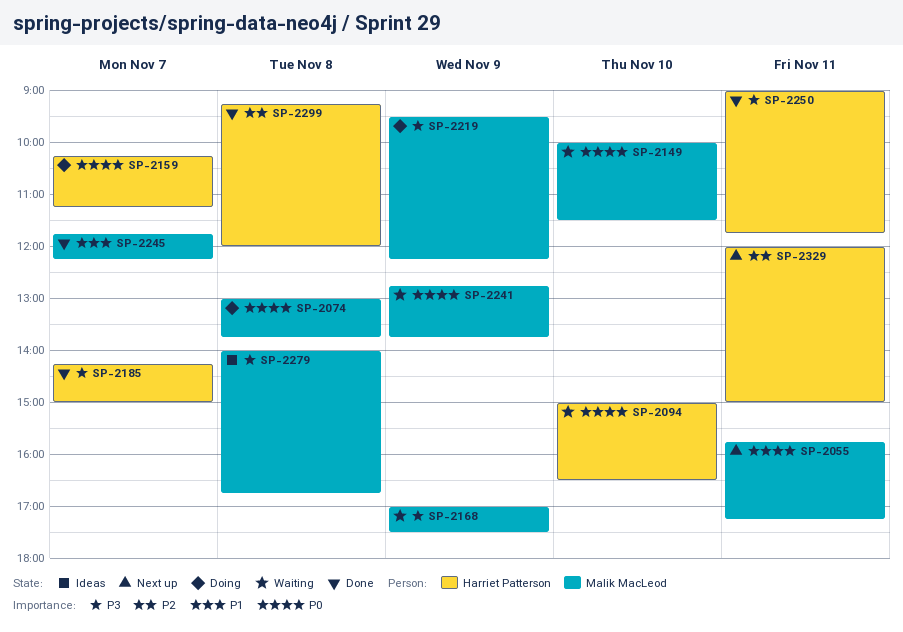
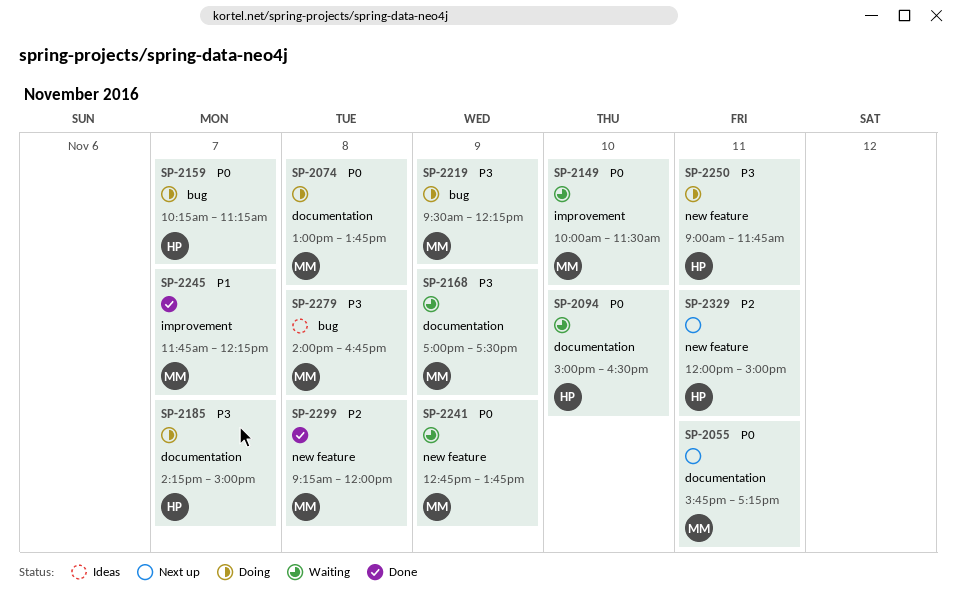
SP-2185, status: Done -> Doing
SP-2250, status: Done -> Doing
SP-2299, owner: Harriet Patterson -> Malik MacLeod

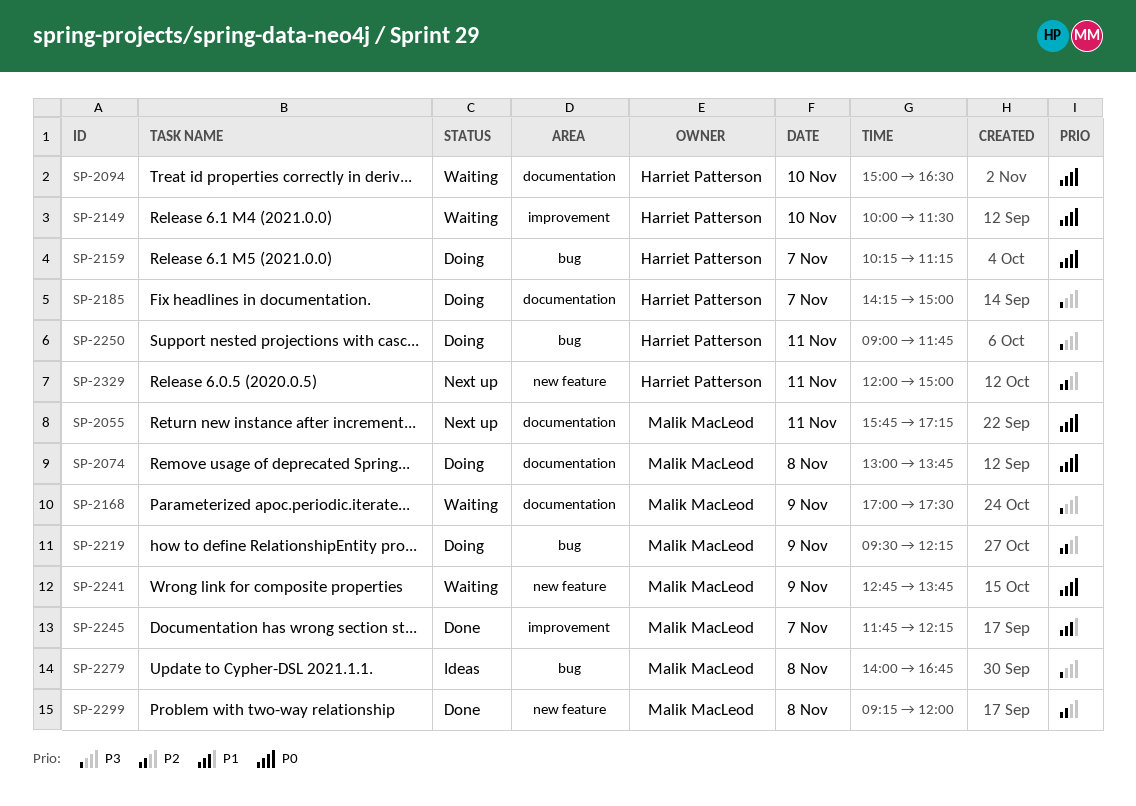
SP-2149, owner: Malik MacLeod -> Harriet Patterson
SP-2219, priority: P3 -> P2
SP-2250, label: new feature -> bug

